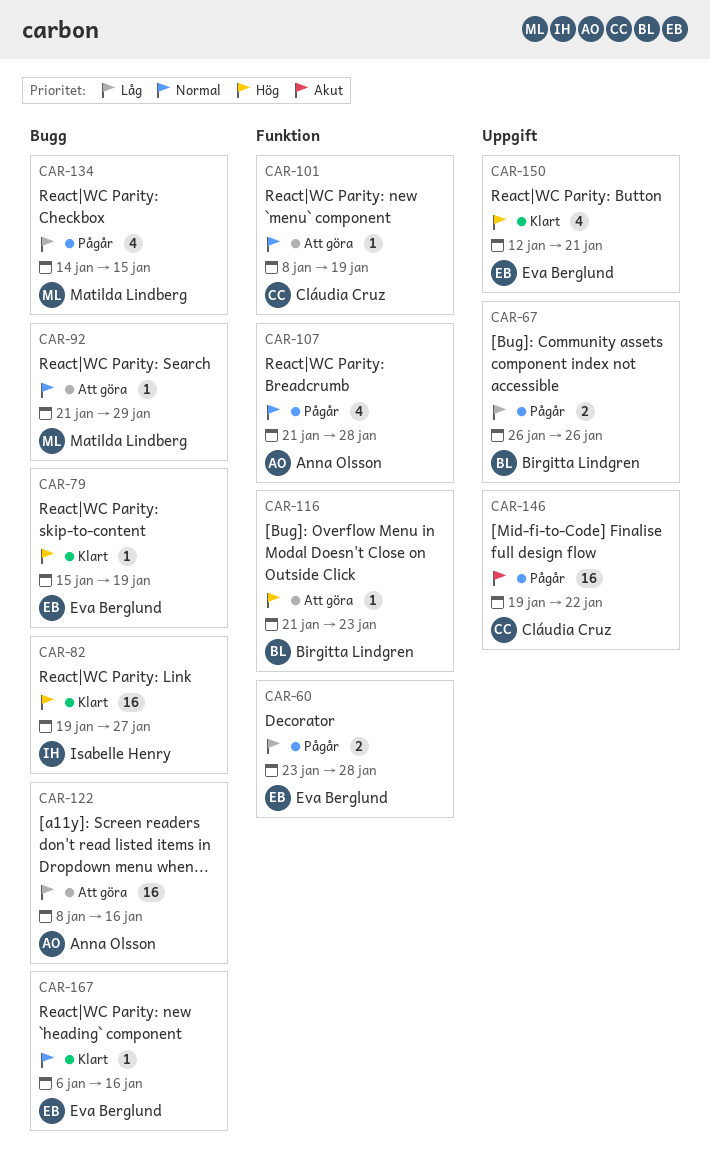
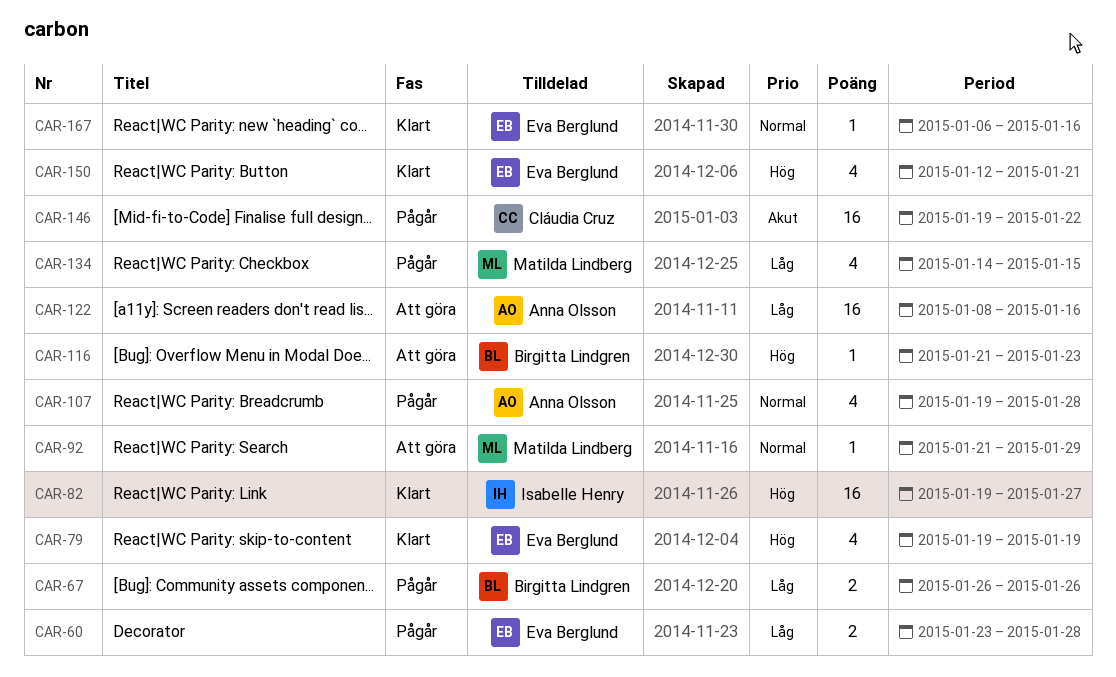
CAR-79, estimate: 1 -> 4
CAR-79, start: Jan 15 -> Jan 19
CAR-101: present -> none
CAR-107, start: Jan 21 -> Jan 19

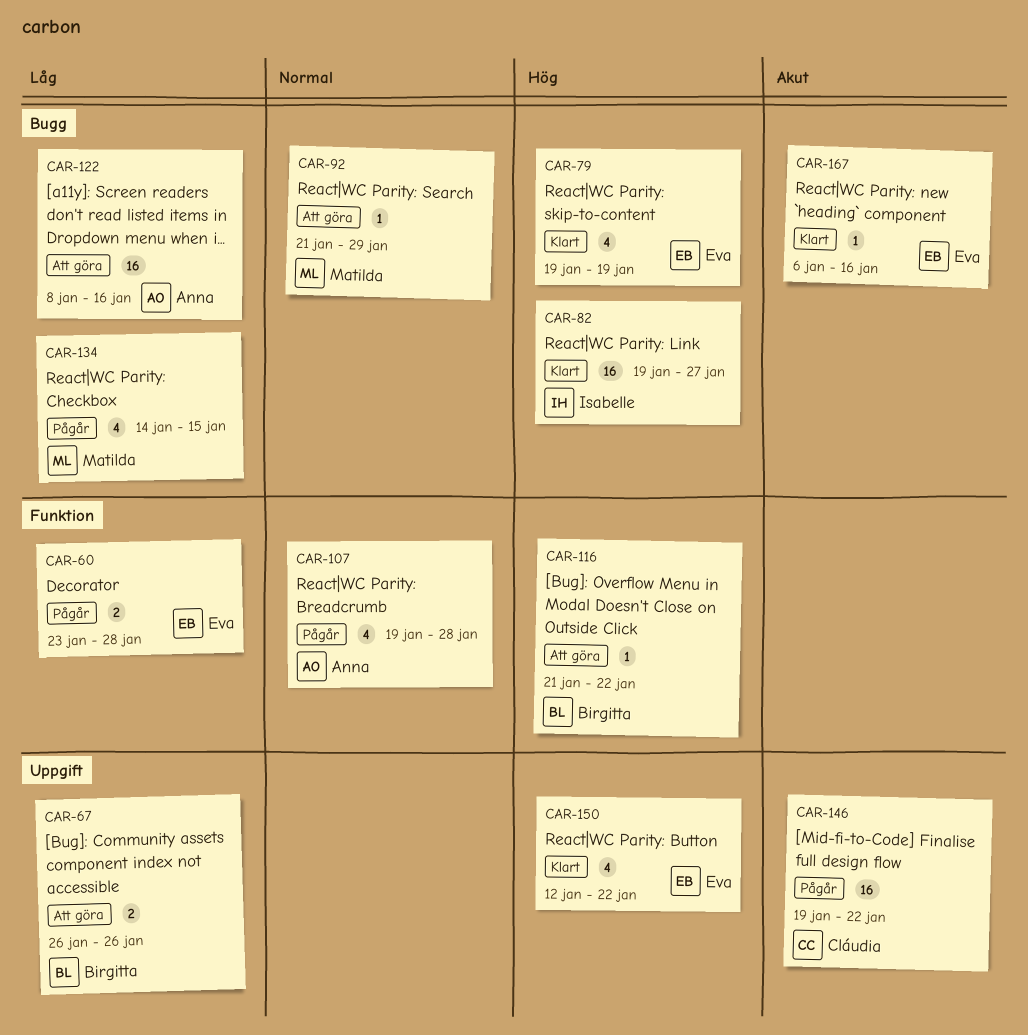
CAR-67, status: Pågår -> Att göra
CAR-116, due: Jan 23 -> Jan 22
CAR-150, due: Jan 21 -> Jan 22
CAR-167, priority: Normal -> Akut

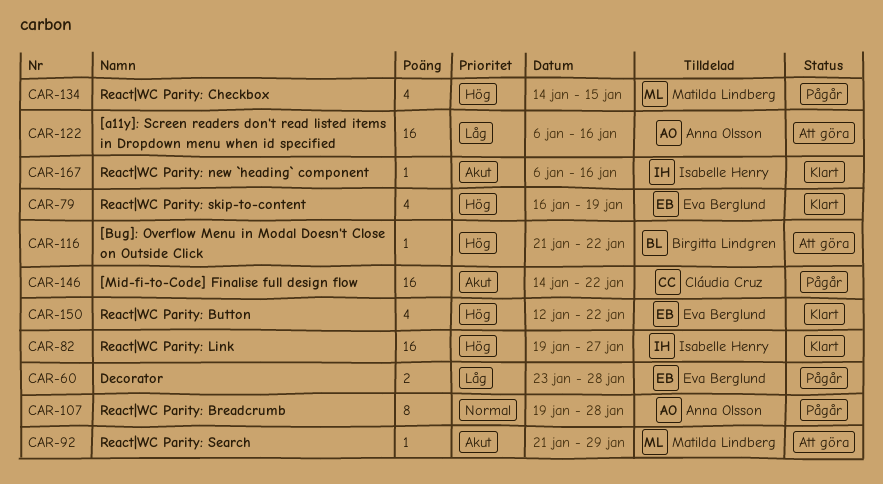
CAR-67: present -> none
CAR-79, start: Jan 19 -> Jan 16
CAR-92, priority: Normal -> Akut
CAR-107, estimate: 4 -> 8
CAR-122, start: Jan 8 -> Jan 6
CAR-134, priority: Låg -> Hög
CAR-146, start: Jan 19 -> Jan 14
CAR-167, owner: Eva Berglund -> Isabelle Henry

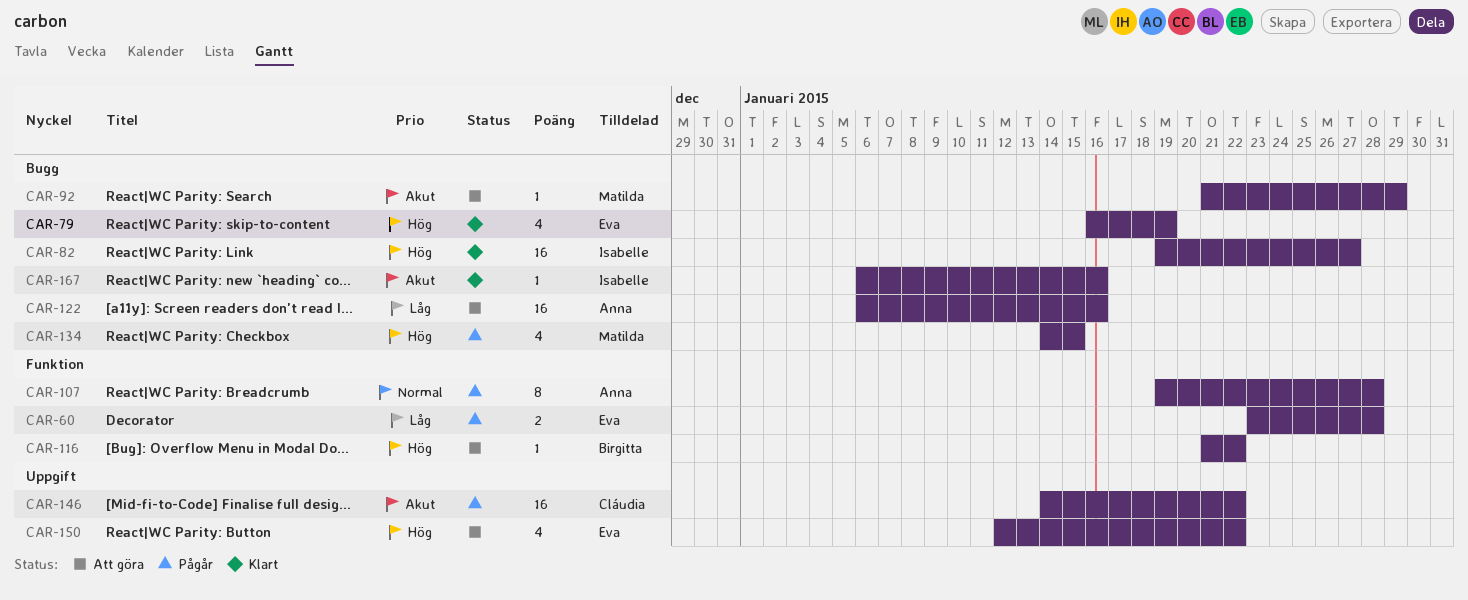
CAR-150, status: Klart -> Att göra

